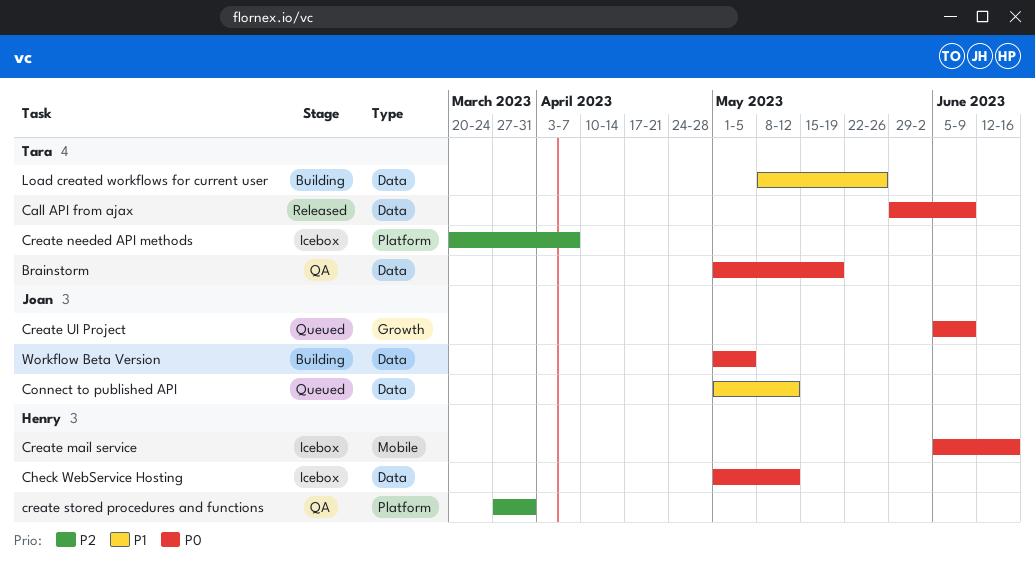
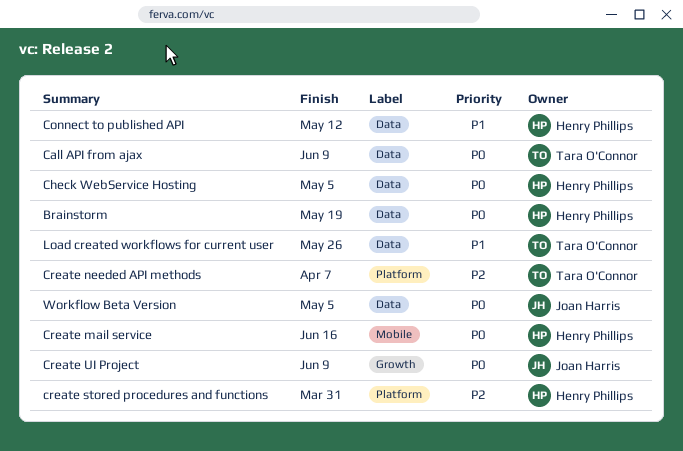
Brainstorm, owner: Tara O'Connor -> Henry Phillips
Check WebService Hosting, due: May 12 -> May 5
Connect to published API, owner: Joan Harris -> Henry Phillips

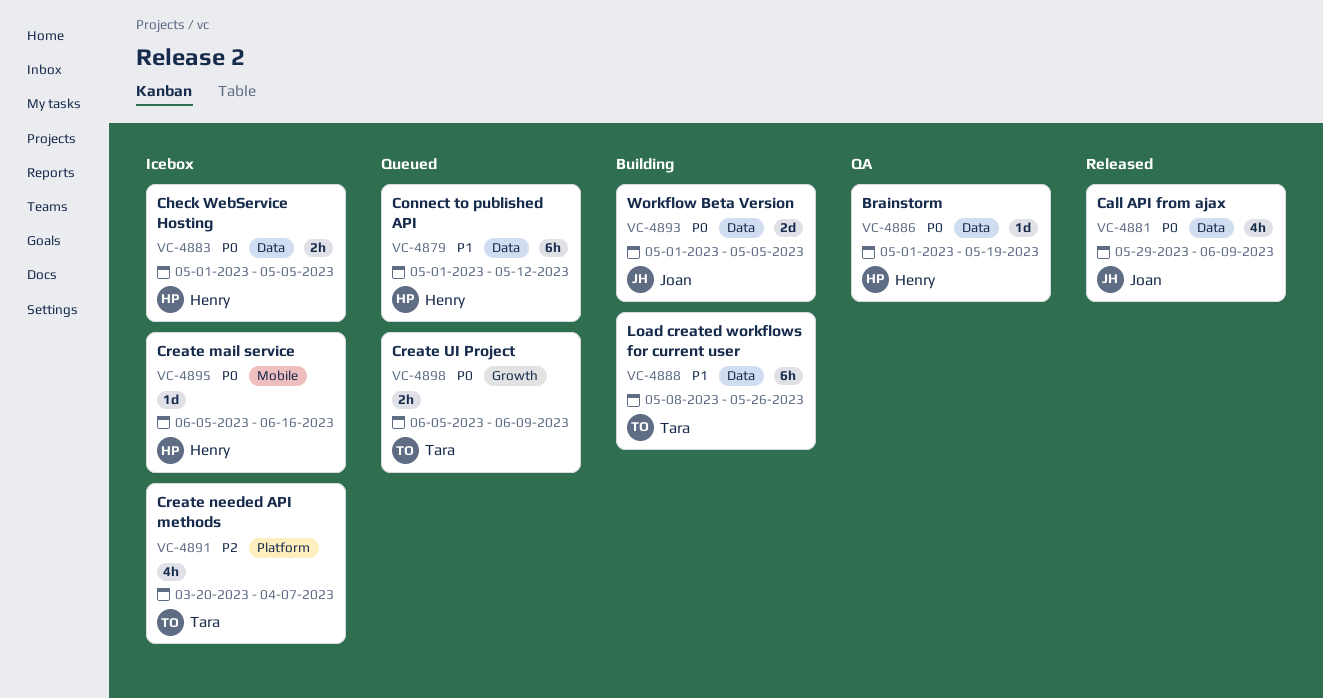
Call API from ajax, owner: Tara O'Connor -> Joan Harris
create stored procedures and functions: present -> none
Create UI Project, owner: Joan Harris -> Tara O'Connor

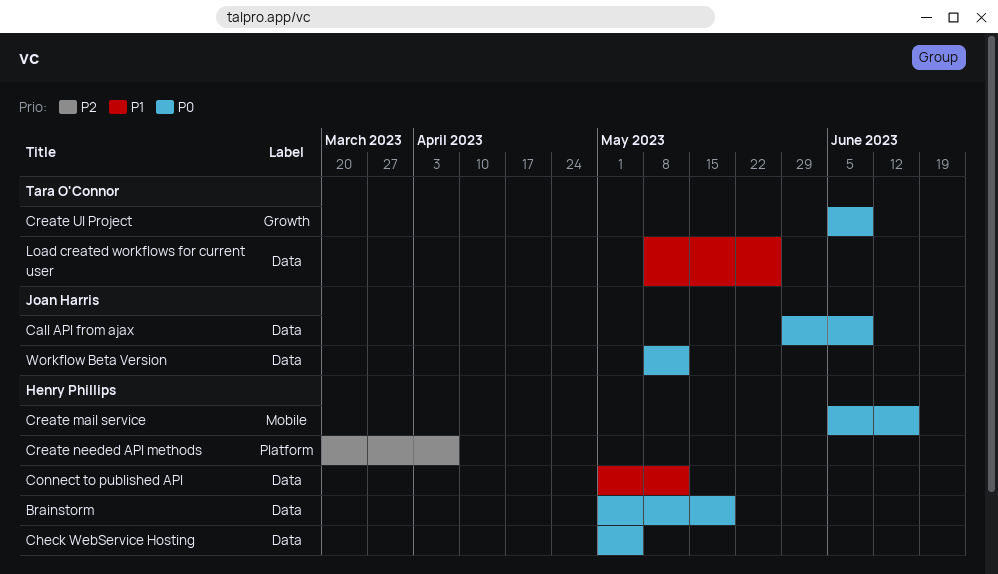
Create needed API methods, owner: Tara O'Connor -> Henry Phillips
Workflow Beta Version, start: May 1 -> May 8
Workflow Beta Version, due: May 5 -> May 12

